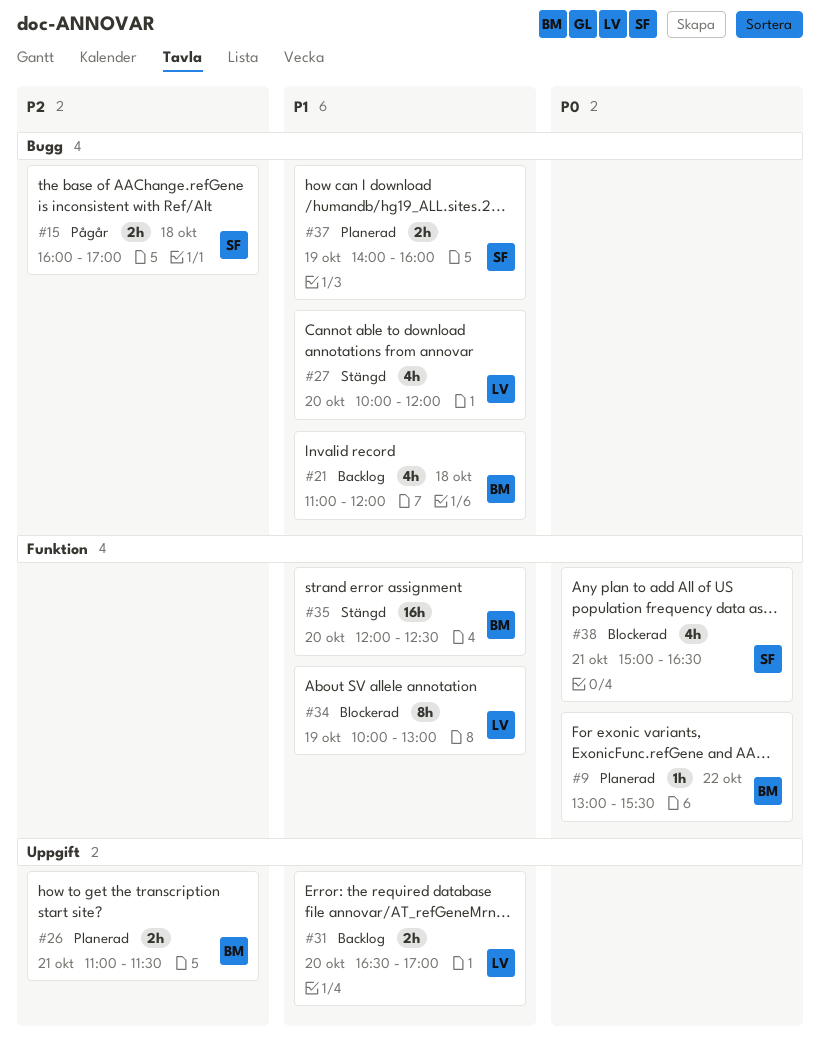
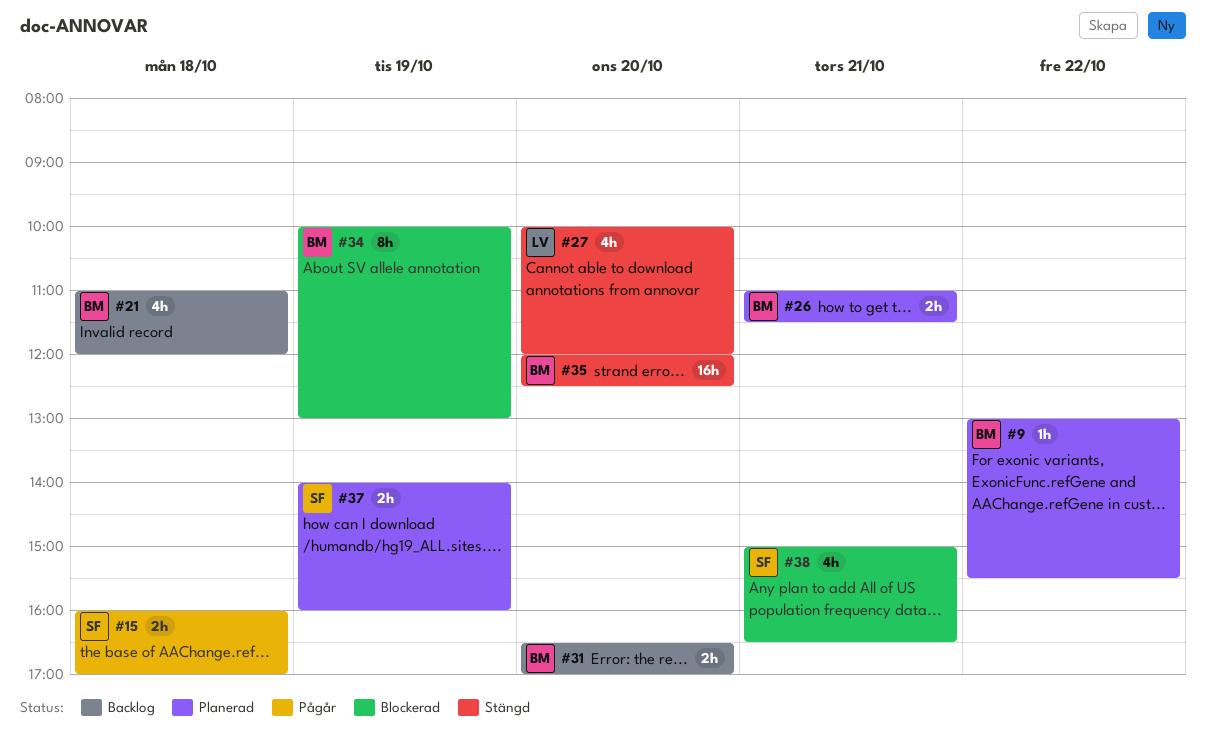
#31, owner: LV -> BM
#34, owner: LV -> BM

